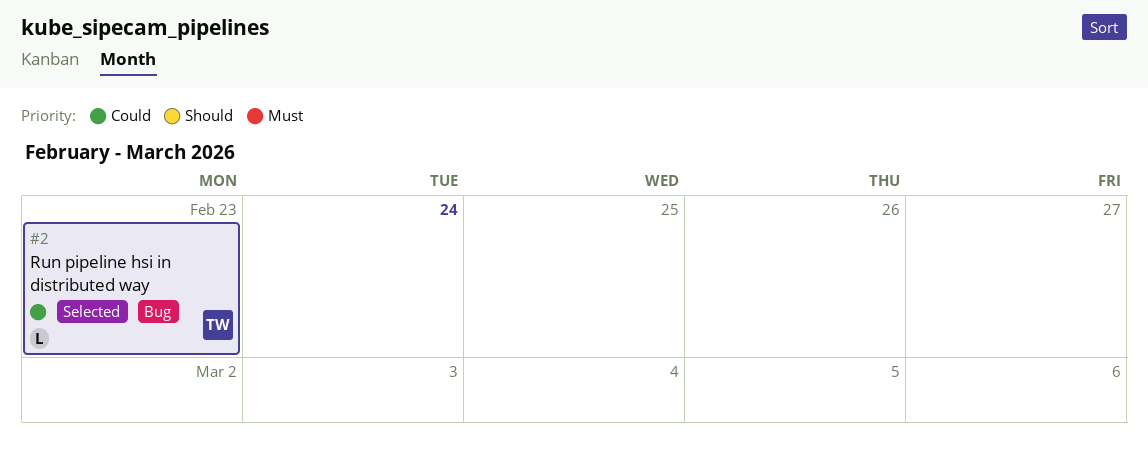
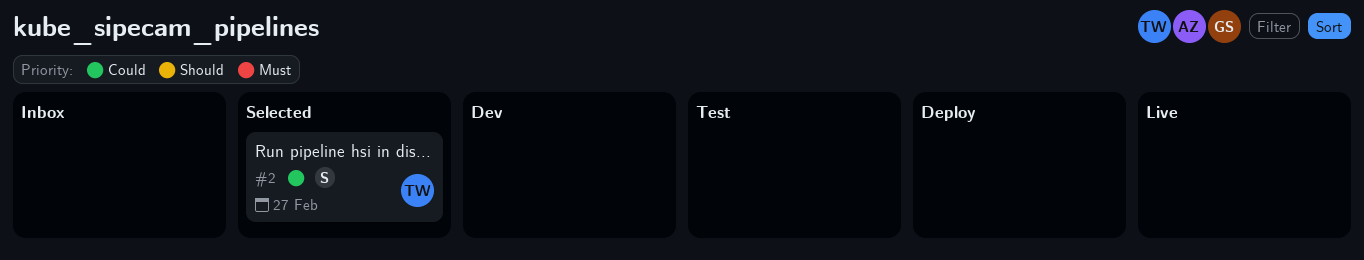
#2, estimate: L -> S
#2, due: Feb 23 -> Feb 27

